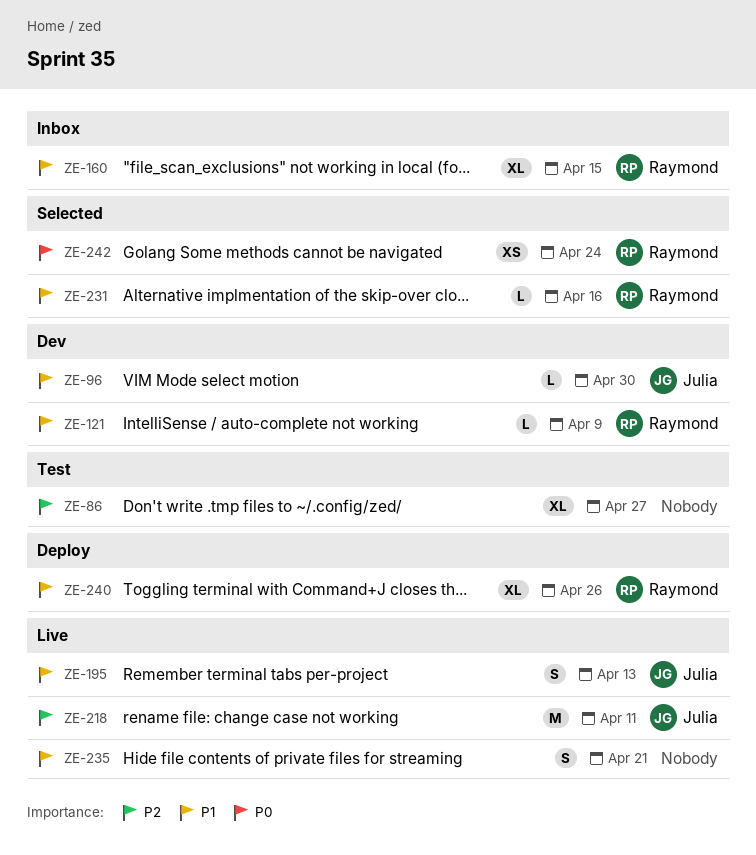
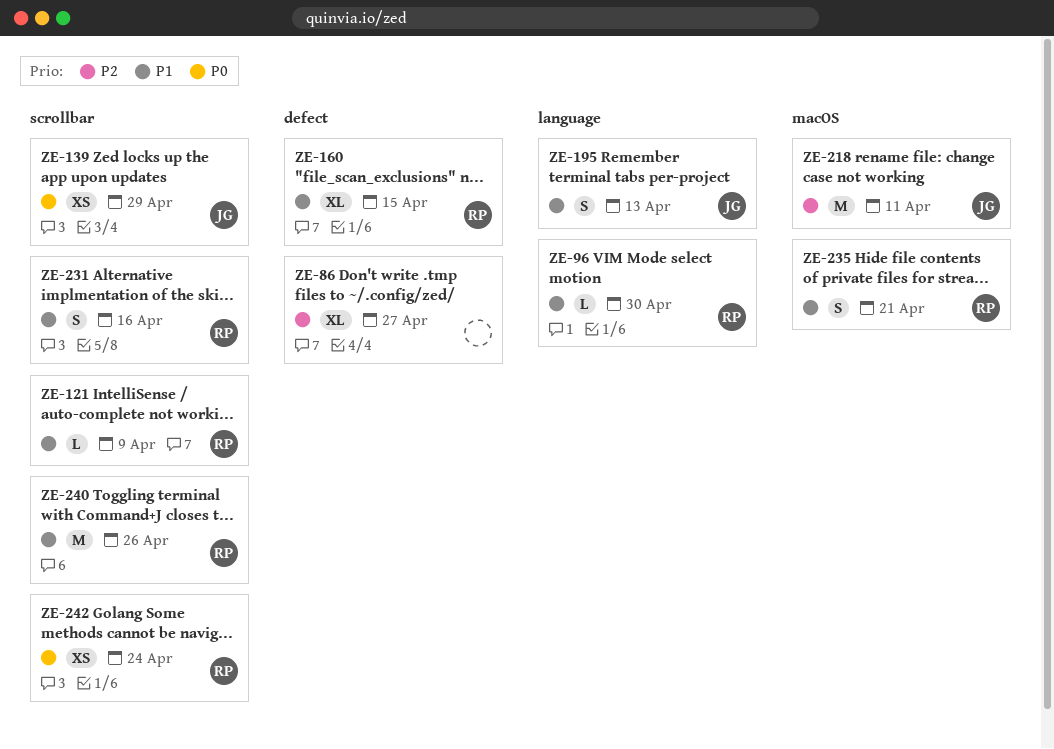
ZE-96, owner: Julia -> Raymond
ZE-139: none -> present
ZE-231, estimate: L -> S
ZE-235, owner: none -> Raymond
ZE-240, estimate: XL -> M

